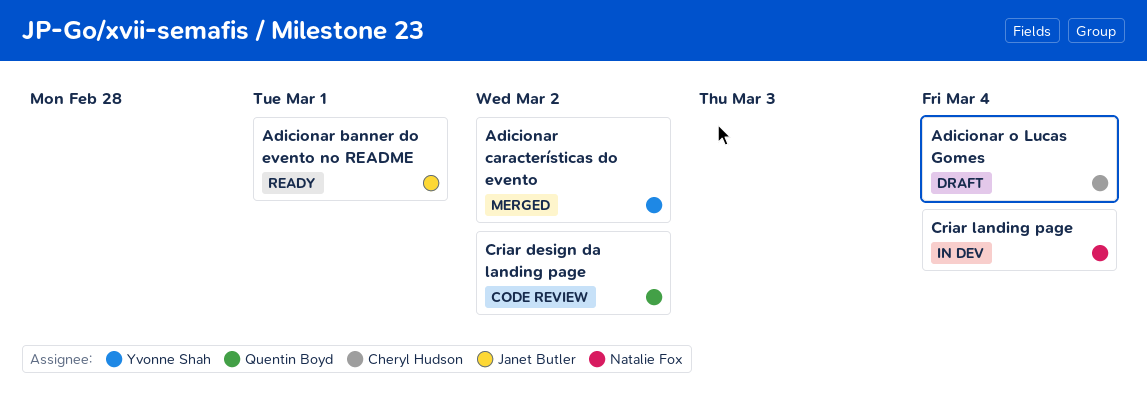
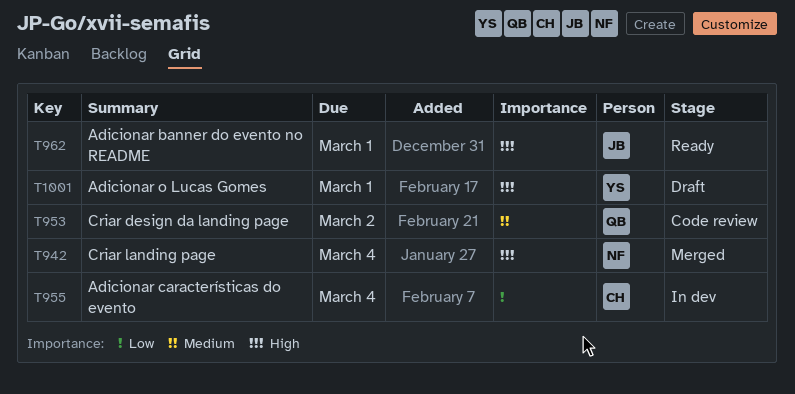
Adicionar características do evento, status: Merged -> In dev
Adicionar características do evento, owner: Yvonne Shah -> Cheryl Hudson
Adicionar características do evento, due: Mar 2 -> Mar 4
Adicionar o Lucas Gomes, owner: Cheryl Hudson -> Yvonne Shah
Adicionar o Lucas Gomes, due: Mar 4 -> Mar 1
Criar landing page, status: In dev -> Merged

